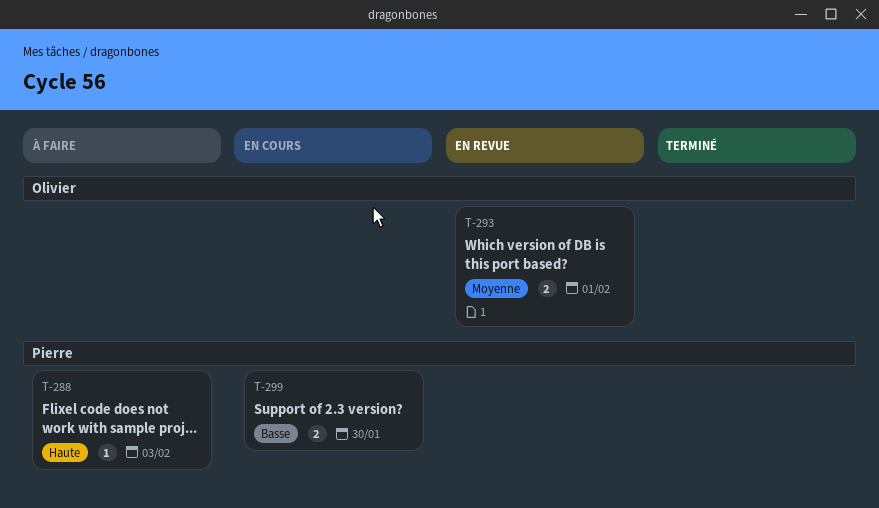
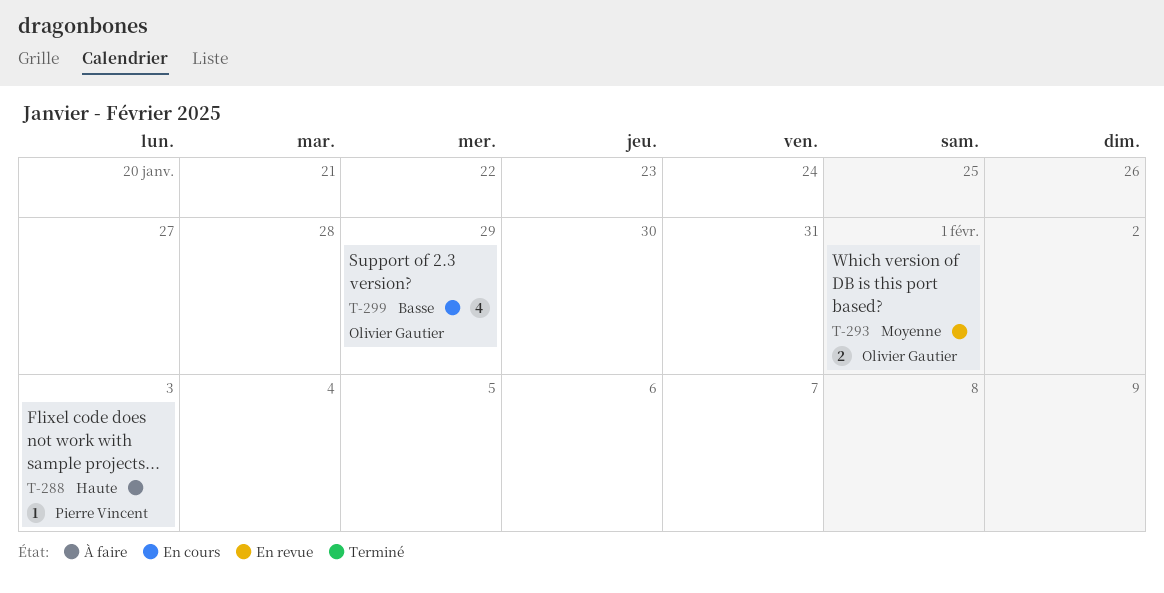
T-299, owner: Pierre Vincent -> Olivier Gautier
T-299, estimate: 2 -> 4
T-299, due: Jan 30 -> Jan 29

